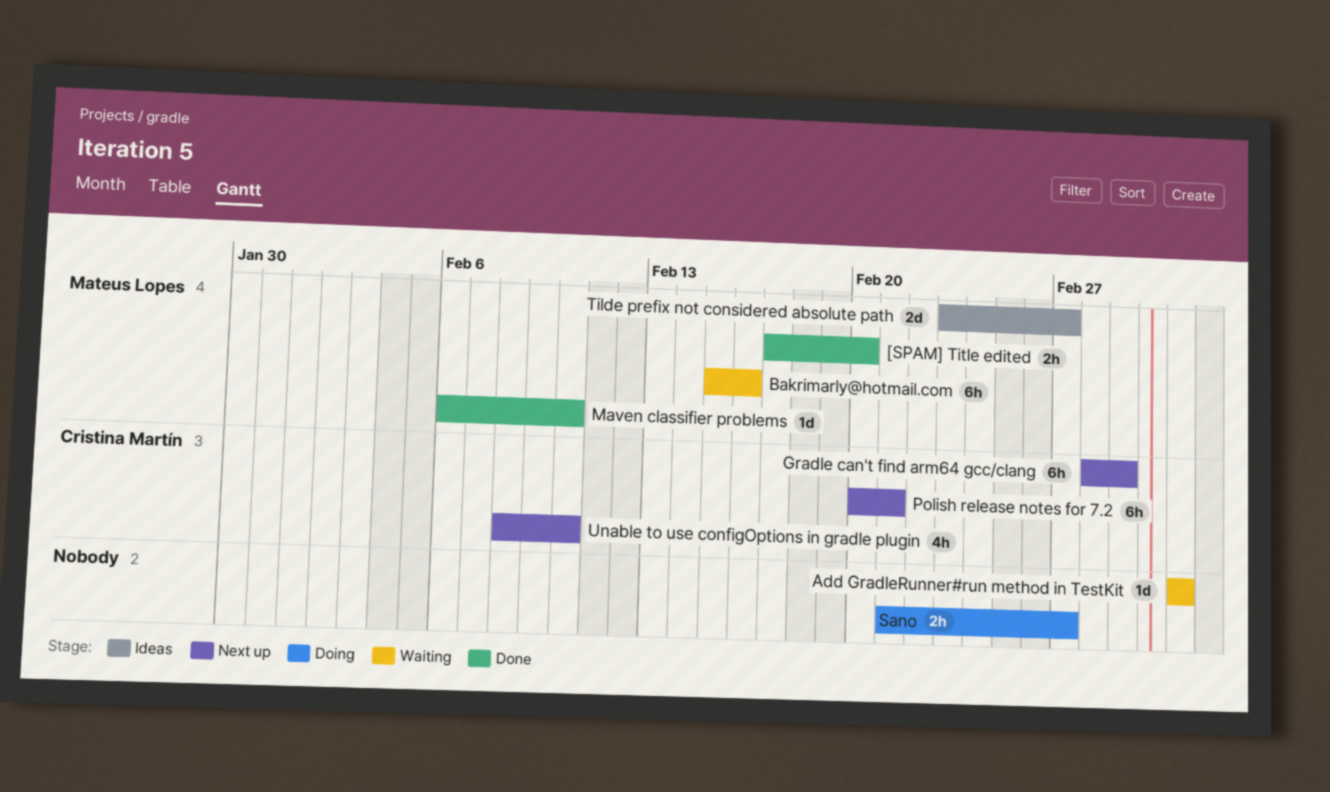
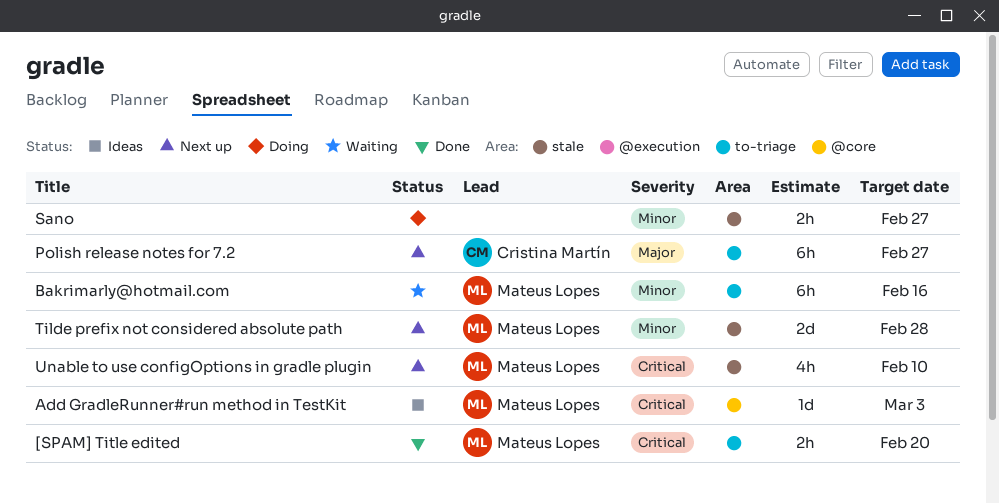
Add GradleRunner#run method in TestKit, status: Waiting -> Ideas
Add GradleRunner#run method in TestKit, owner: none -> Mateus Lopes
Gradle can't find arm64 gcc/clang: present -> none
Maven classifier problems: present -> none
Polish release notes for 7.2, due: Feb 21 -> Feb 27
Tilde prefix not considered absolute path, status: Ideas -> Next up
Tilde prefix not considered absolute path, due: Feb 27 -> Feb 28
Unable to use configOptions in gradle plugin, owner: Cristina Martín -> Mateus Lopes

